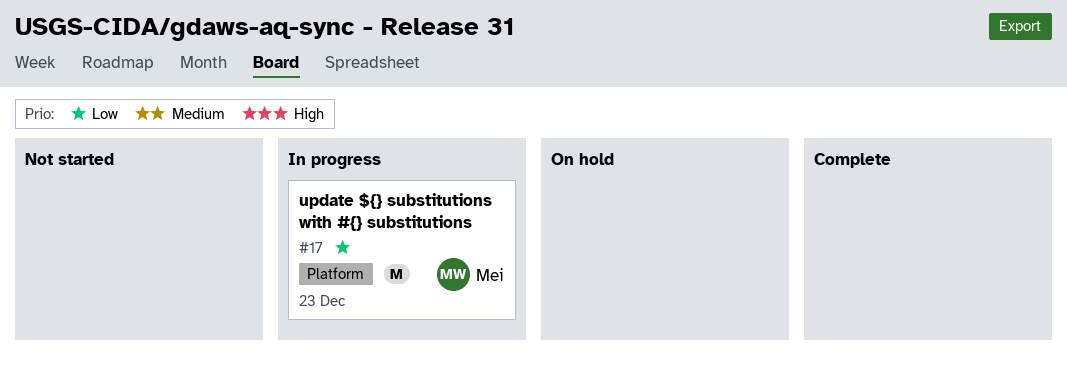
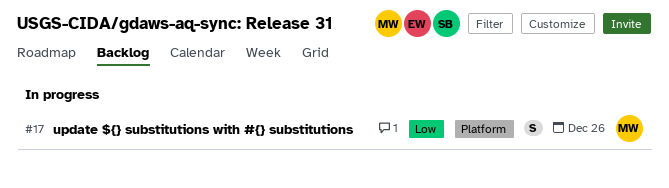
#17, estimate: M -> S
#17, due: Dec 23 -> Dec 26

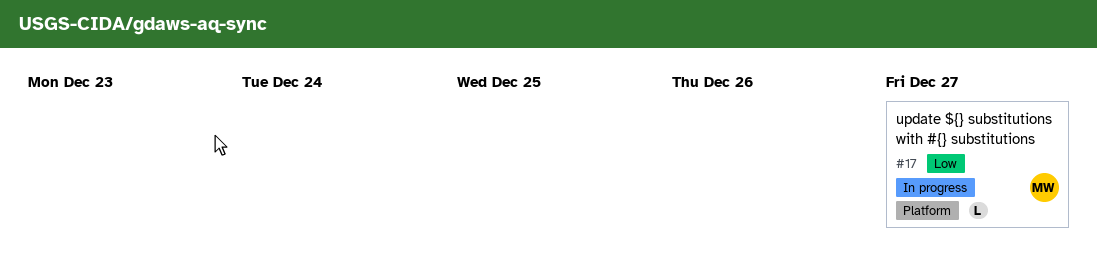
#17, estimate: S -> L
#17, due: Dec 26 -> Dec 27

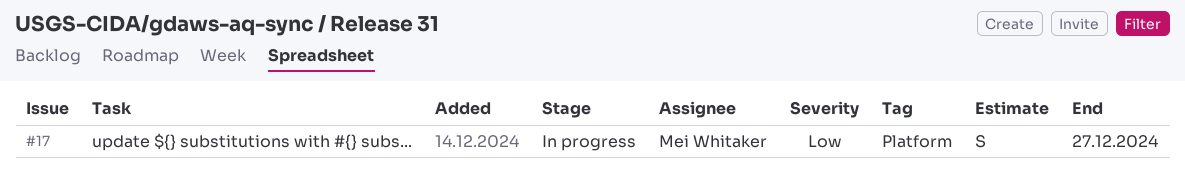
#17, estimate: L -> S

